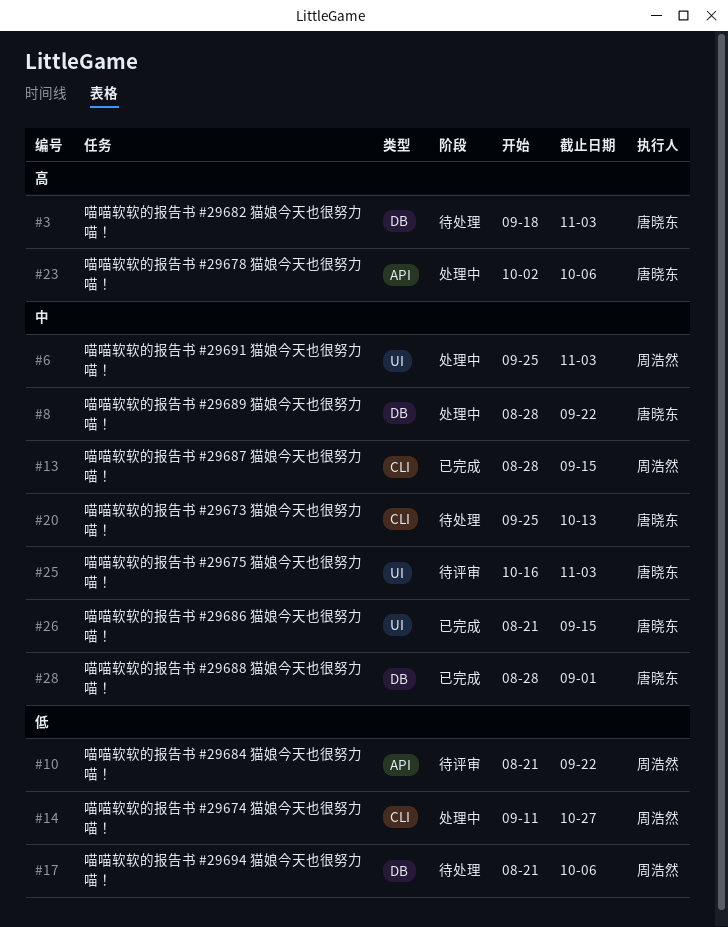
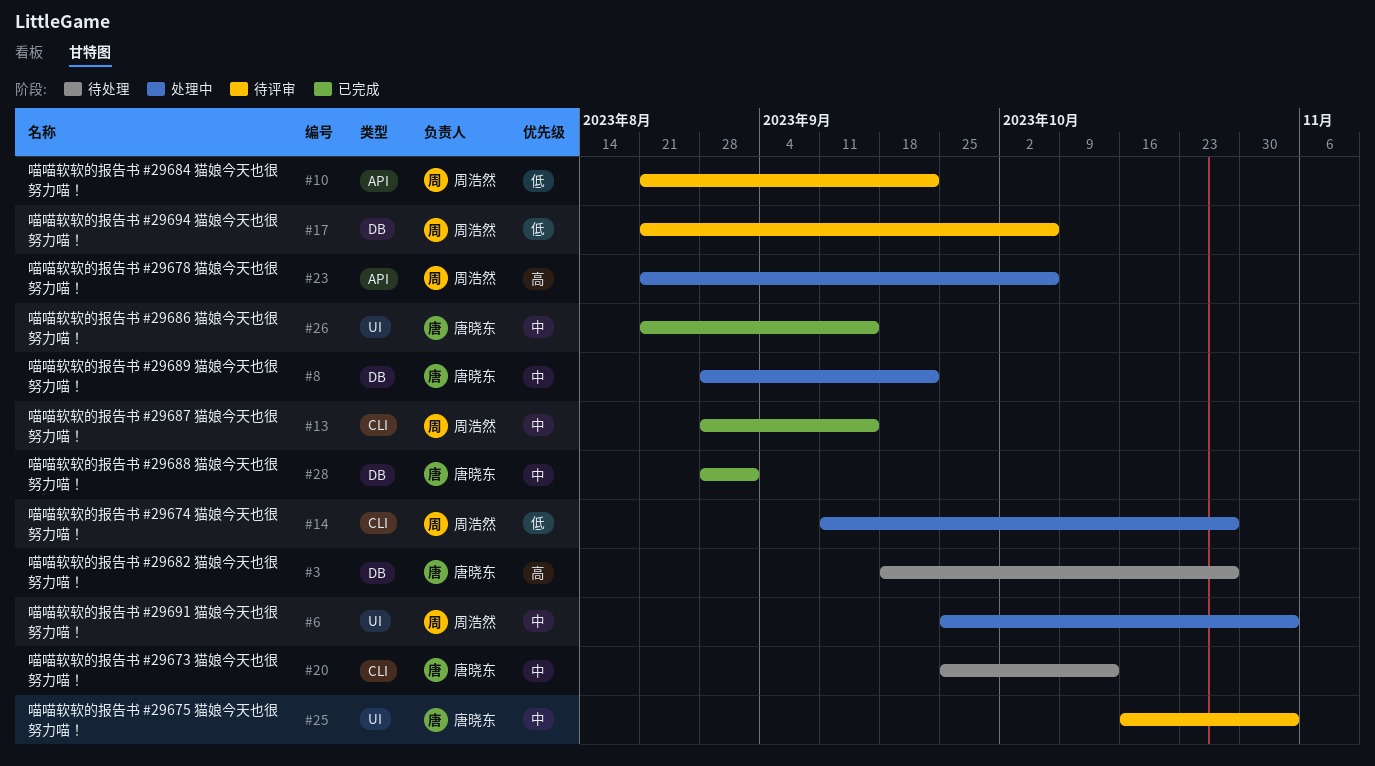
#3, due: Nov 3 -> Oct 27
#17, status: 待处理 -> 待评审
#23, owner: 唐晓东 -> 周浩然
#23, start: Oct 2 -> Aug 21

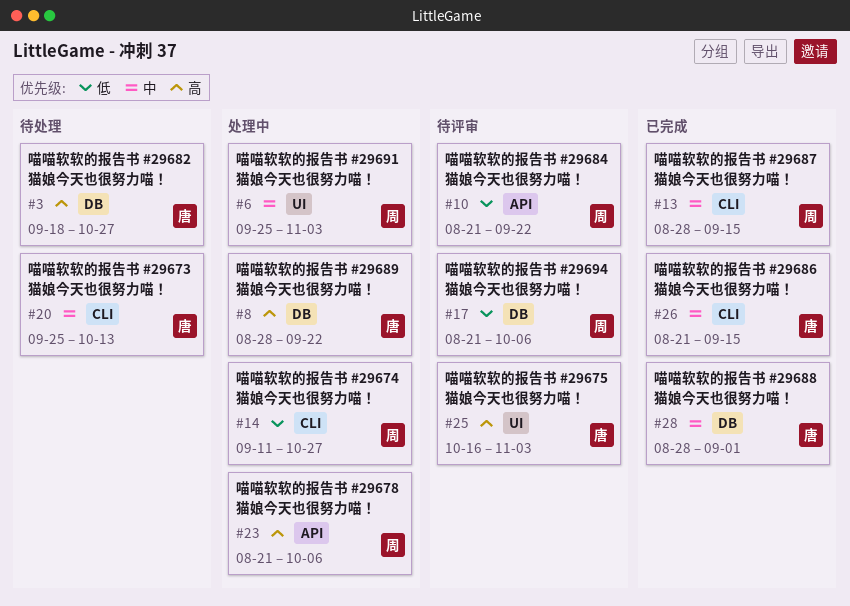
#8, priority: 中 -> 高
#25, priority: 中 -> 高
#26, label: UI -> CLI

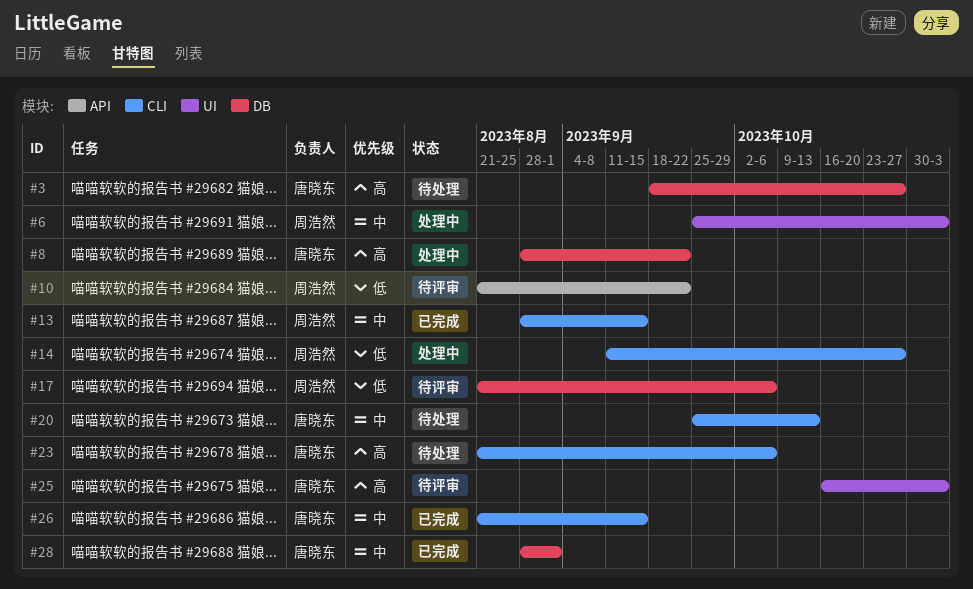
#23, status: 处理中 -> 待处理
#23, owner: 周浩然 -> 唐晓东
#23, label: API -> CLI

